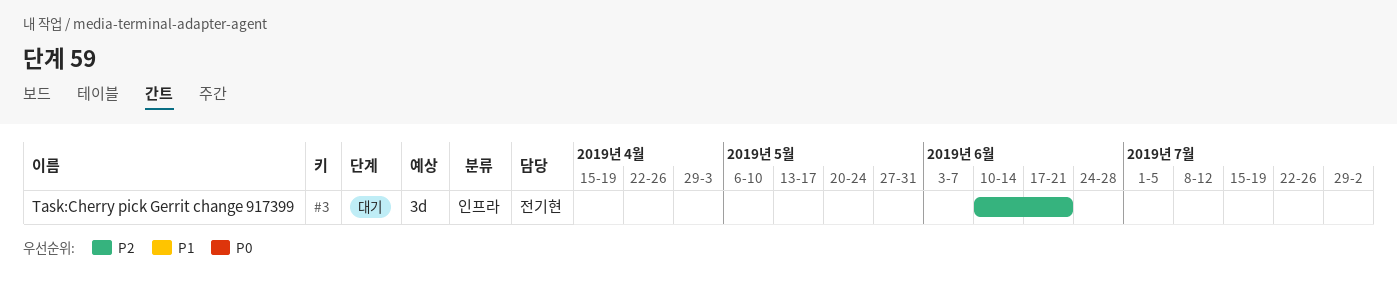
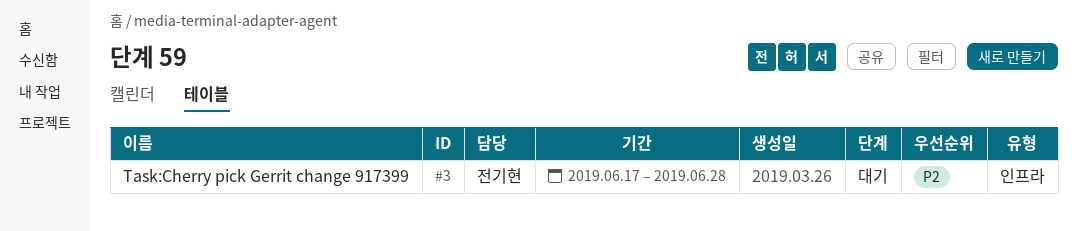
#3, start: Jun 10 -> Jun 17
#3, due: Jun 21 -> Jun 28

